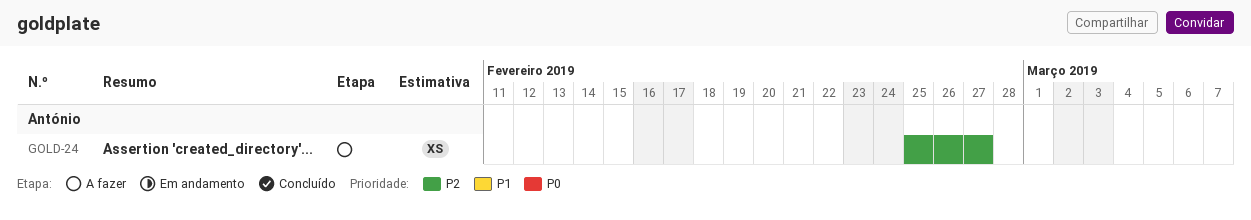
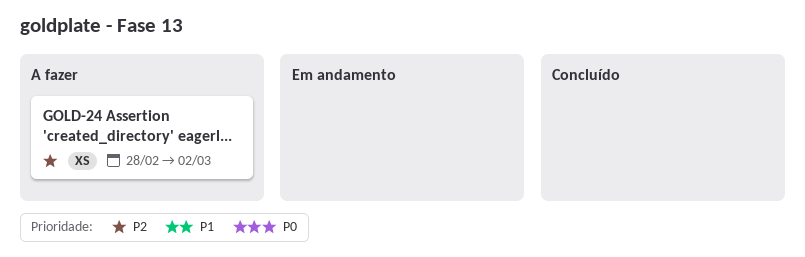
GOLD-24, start: Feb 25 -> Feb 28
GOLD-24, due: Feb 27 -> Mar 2

